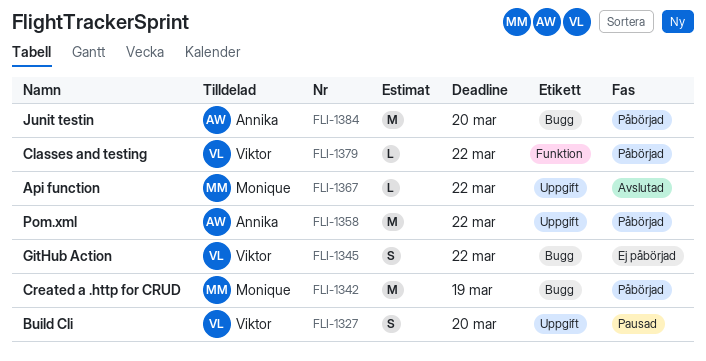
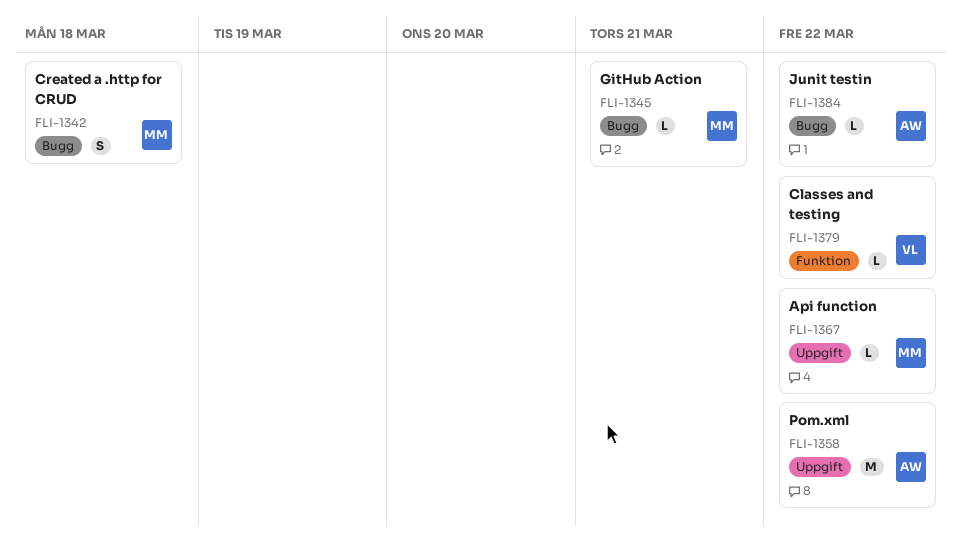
FLI-1327: present -> none
FLI-1342, estimate: M -> S
FLI-1342, due: Mar 19 -> Mar 18
FLI-1345, owner: Viktor -> Monique
FLI-1345, estimate: S -> L
FLI-1345, due: Mar 22 -> Mar 21
FLI-1384, estimate: M -> L
FLI-1384, due: Mar 20 -> Mar 22

